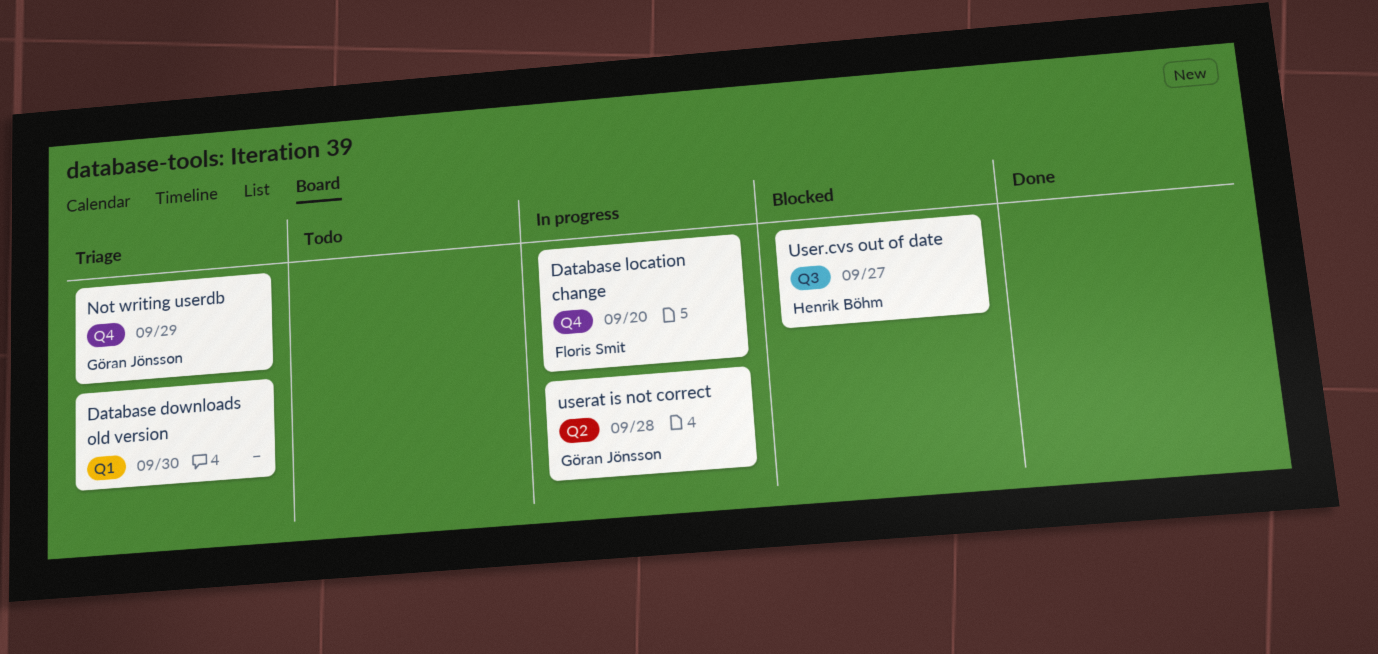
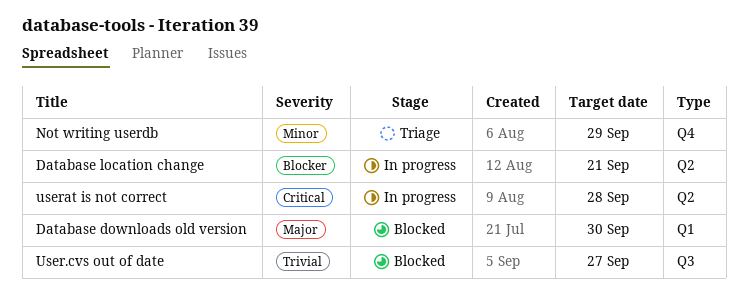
Database downloads old version, status: Triage -> Blocked
Database location change, label: Q4 -> Q2
Database location change, due: Sep 20 -> Sep 21

